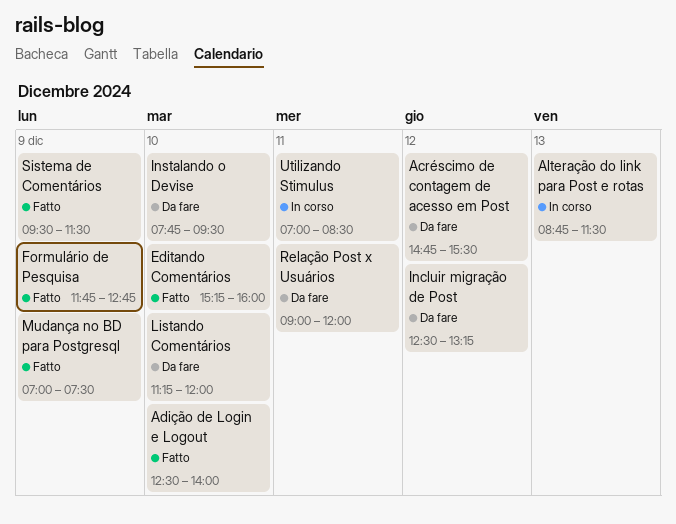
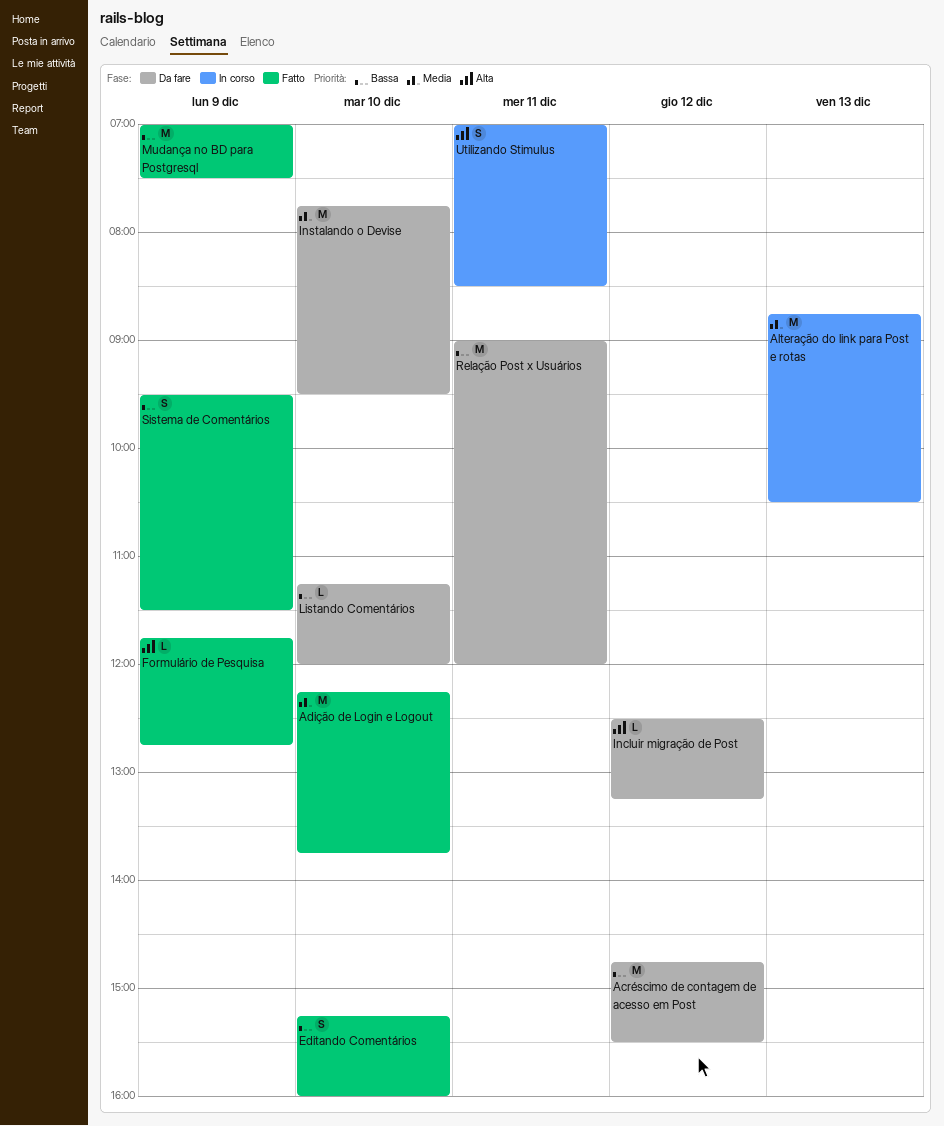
Adição de Login e Logout, begins: 12:30 -> 12:15
Adição de Login e Logout, ends: 14:00 -> 13:45
Alteração do link para Post e rotas, ends: 11:30 -> 10:30

